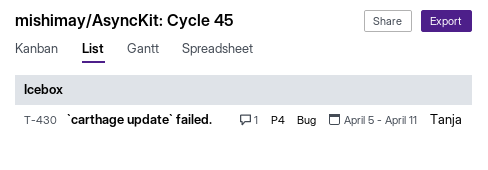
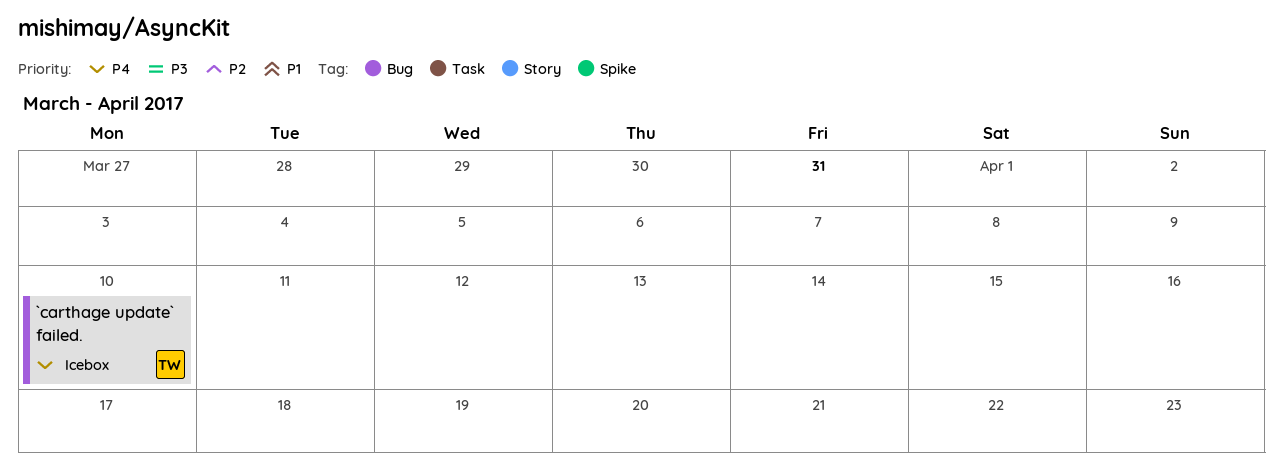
`carthage update` failed., due: Apr 11 -> Apr 10

